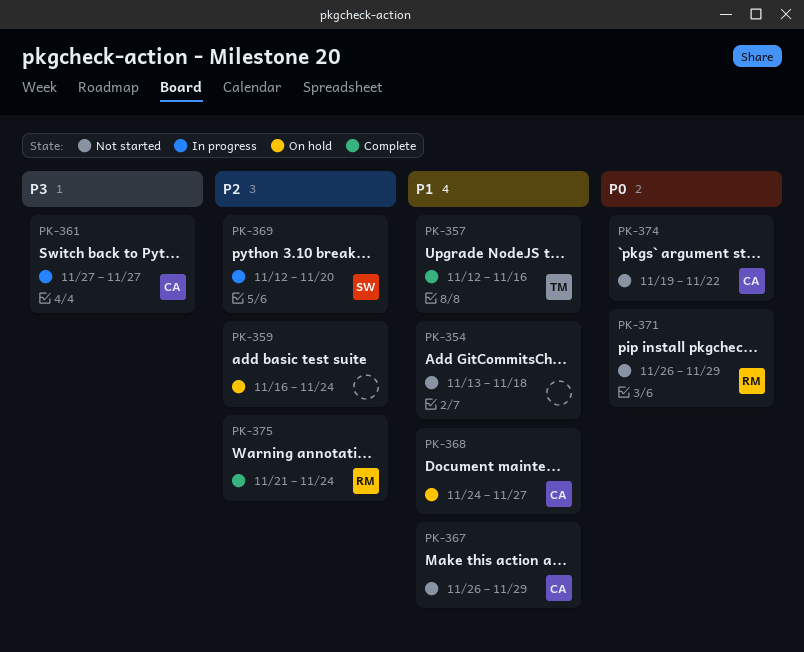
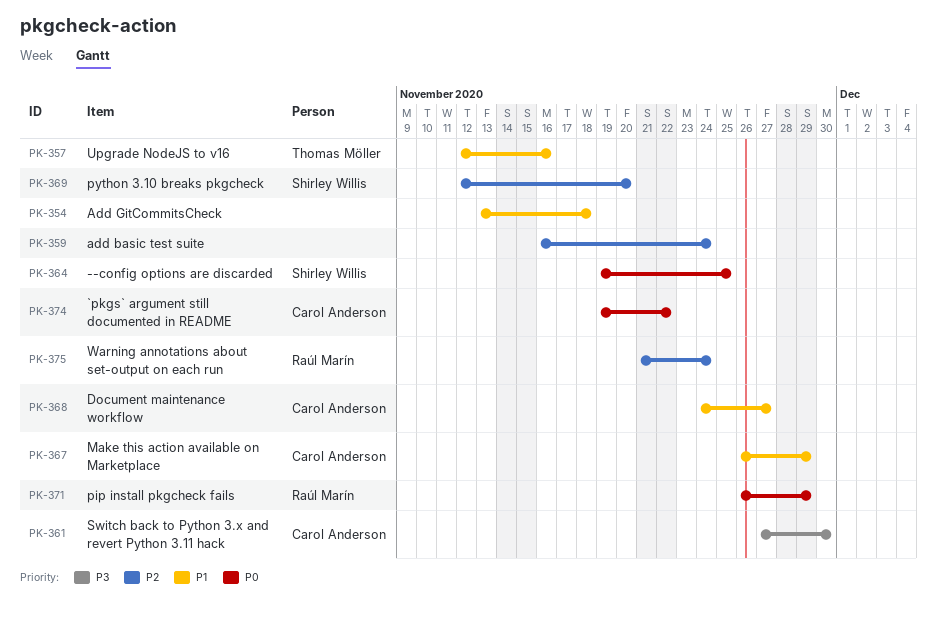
PK-361, due: Nov 27 -> Nov 30
PK-364: none -> present

